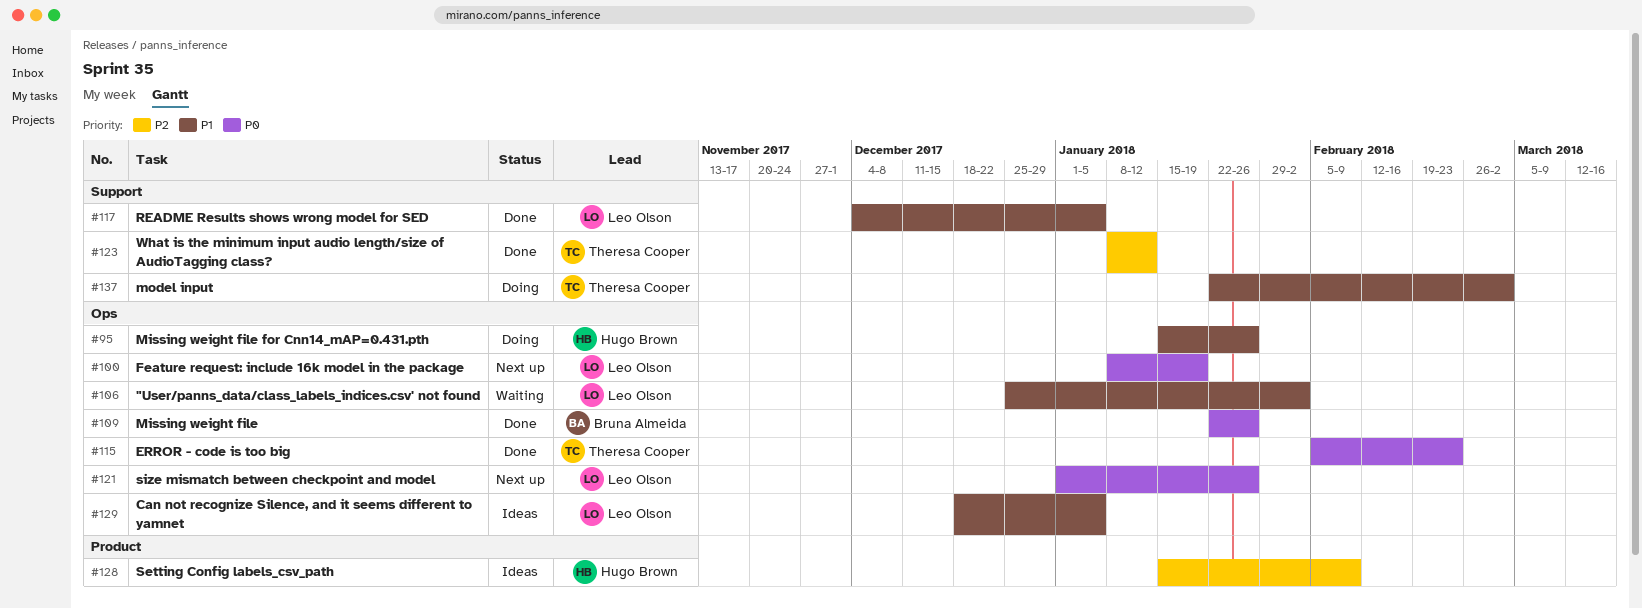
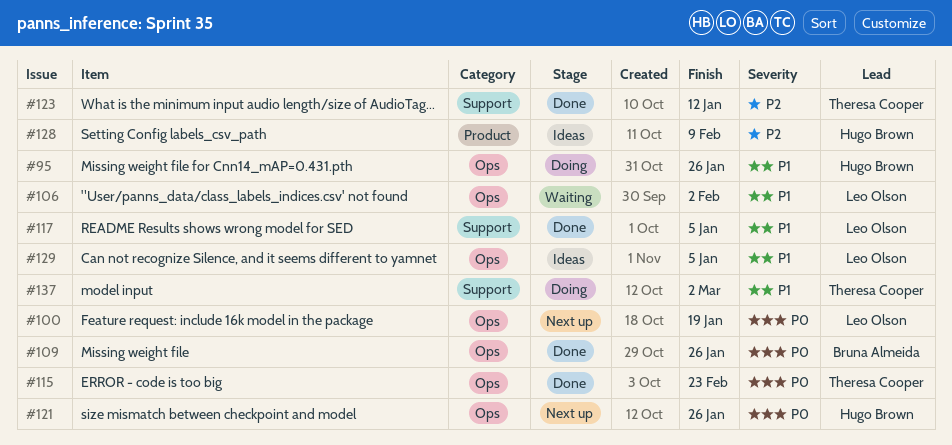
#121, owner: Leo Olson -> Hugo Brown

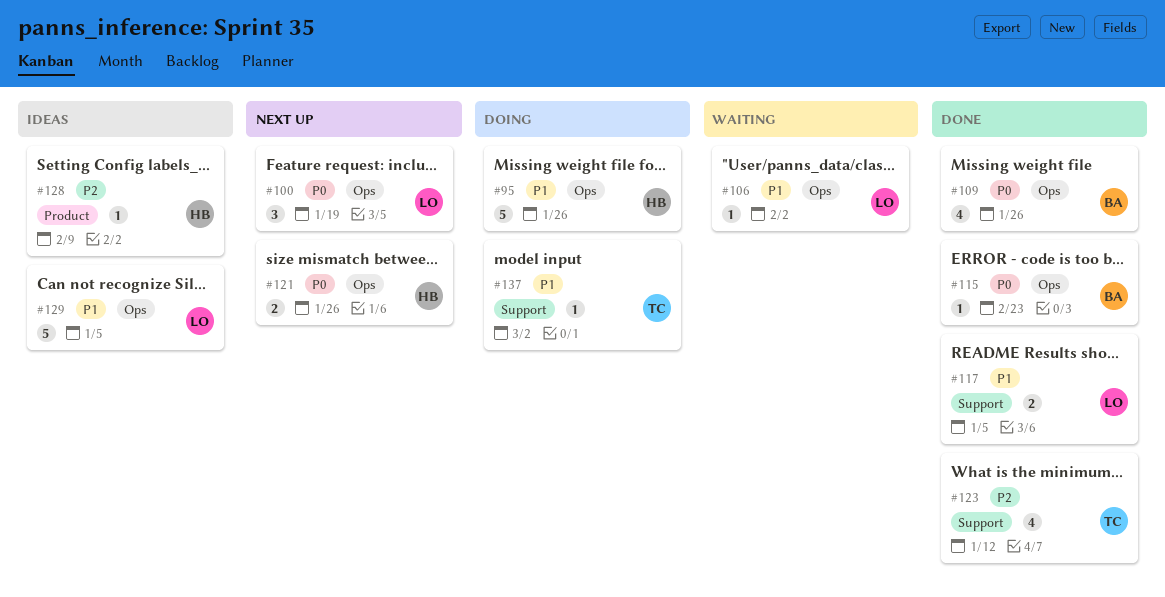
#115, owner: Theresa Cooper -> Bruna Almeida

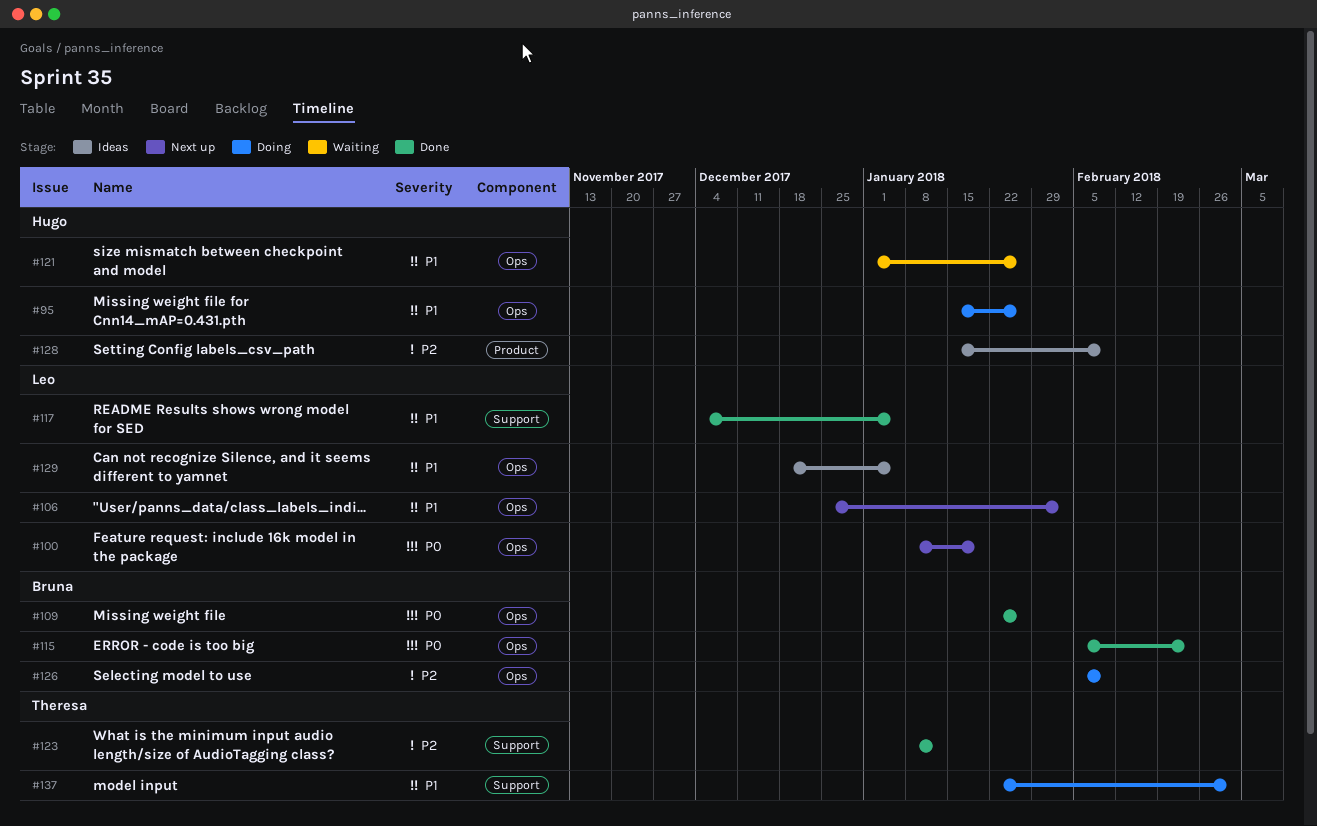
#106, status: Waiting -> Next up
#121, status: Next up -> Waiting
#121, priority: P0 -> P1
#126: none -> present

